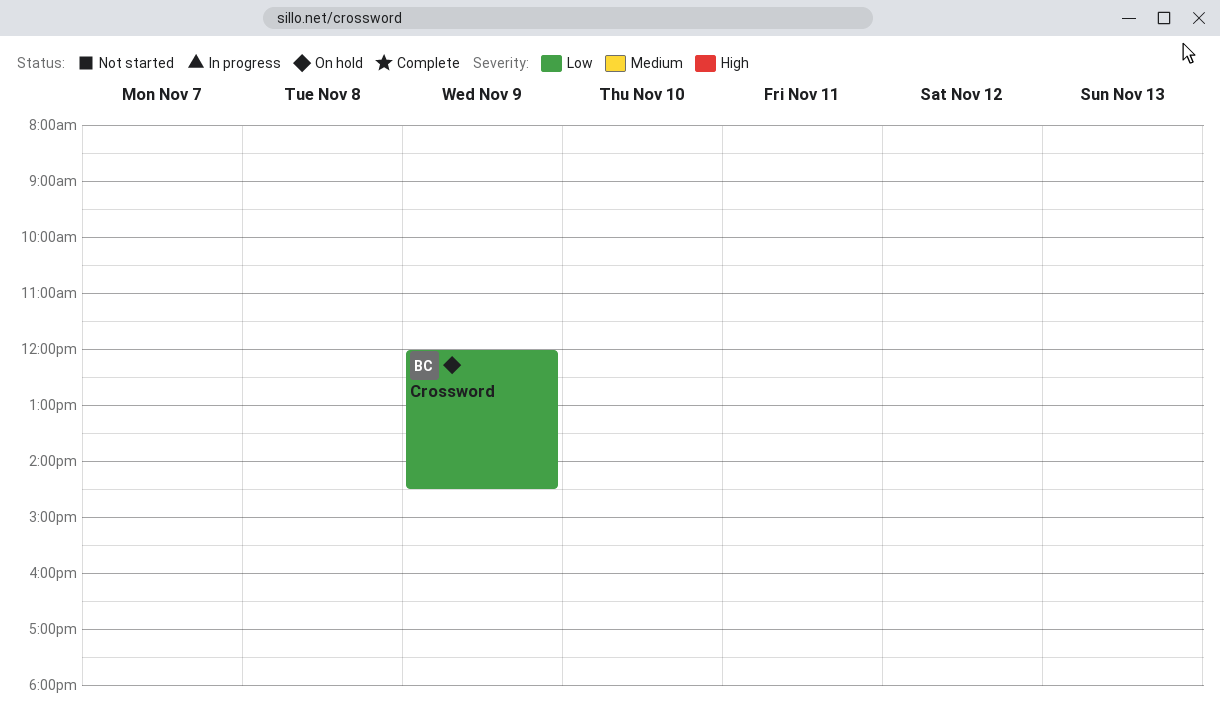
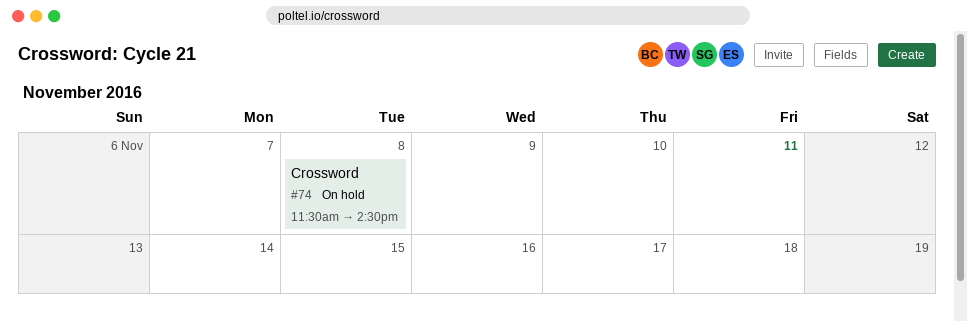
Crossword, day: Nov 9 -> Nov 8
Crossword, begins: 12:00 -> 11:30

